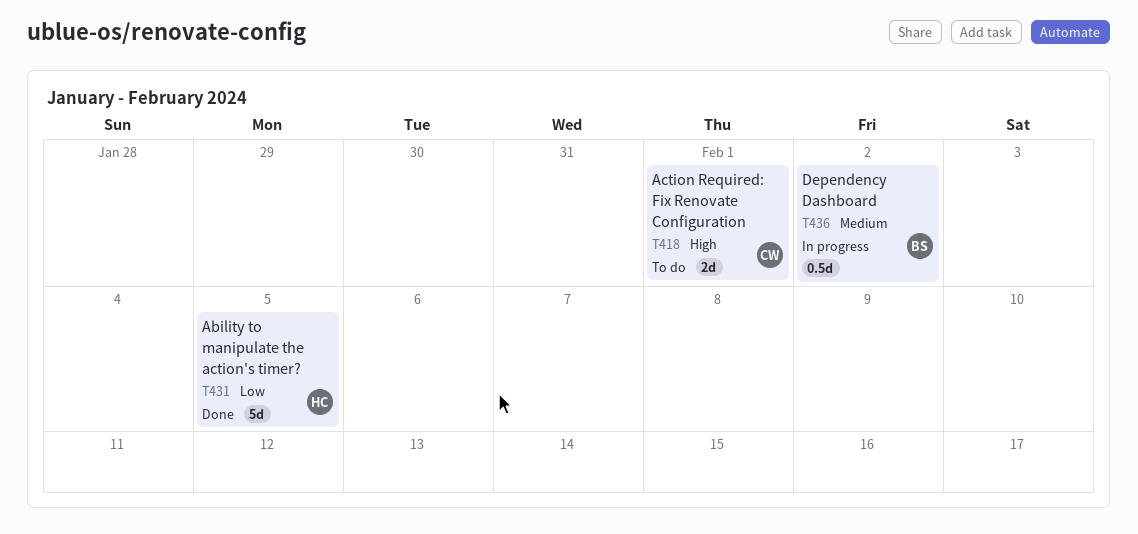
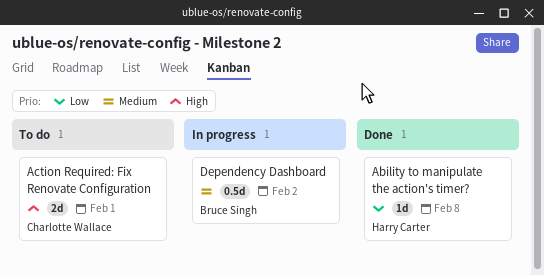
Ability to manipulate the action's timer?, estimate: 5d -> 1d
Ability to manipulate the action's timer?, due: Feb 5 -> Feb 8

